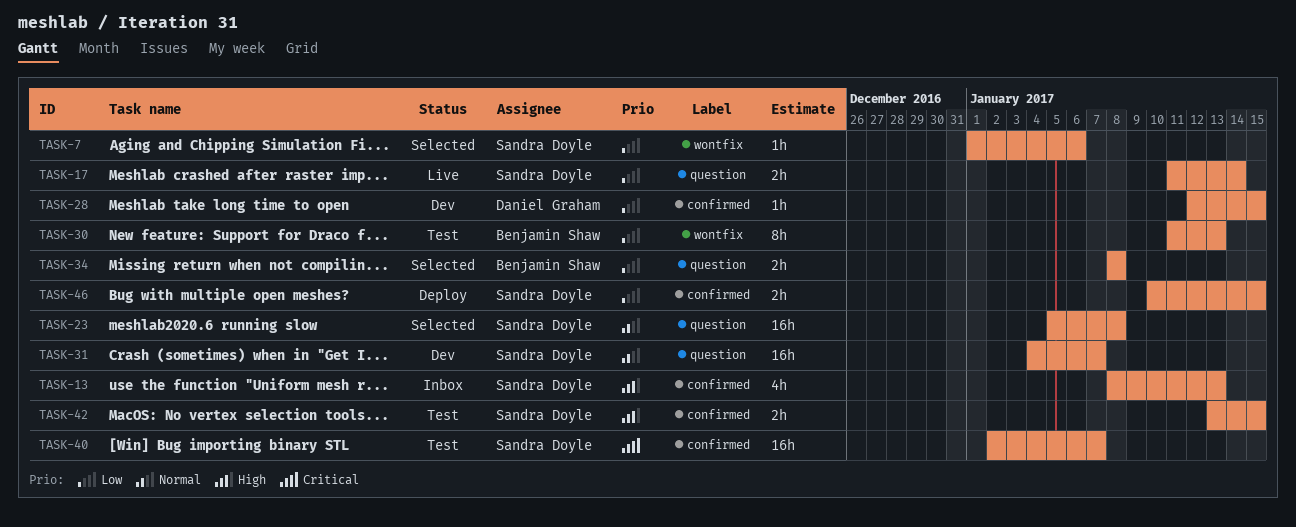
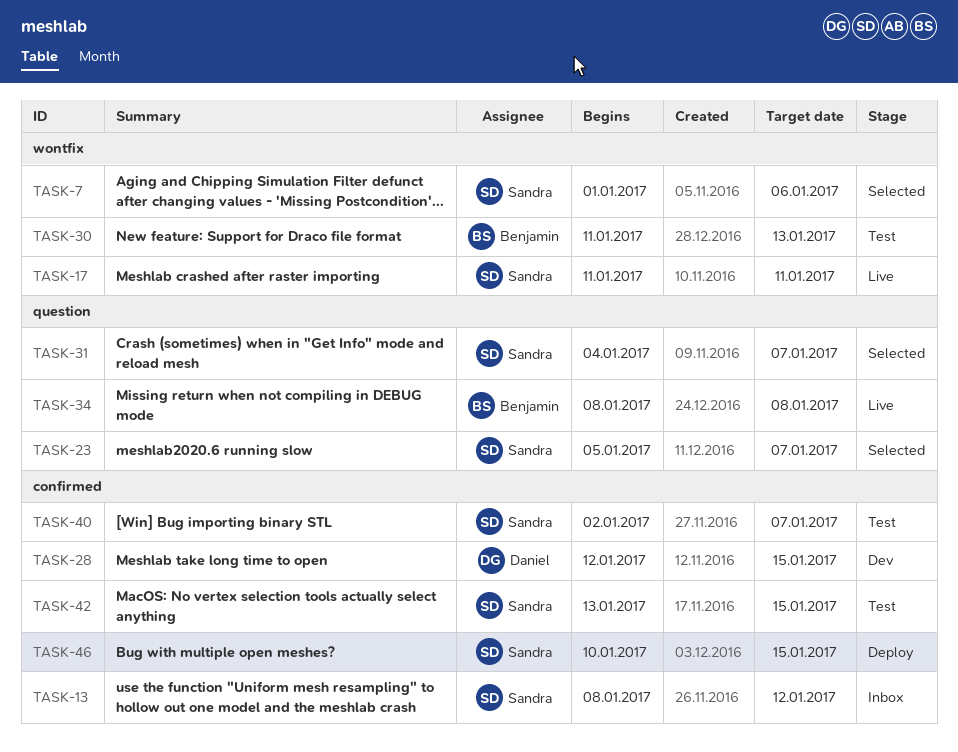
TASK-13, due: Jan 13 -> Jan 12
TASK-17, label: question -> wontfix
TASK-17, due: Jan 14 -> Jan 11
TASK-23, due: Jan 8 -> Jan 7
TASK-31, status: Dev -> Selected
TASK-34, status: Selected -> Live

